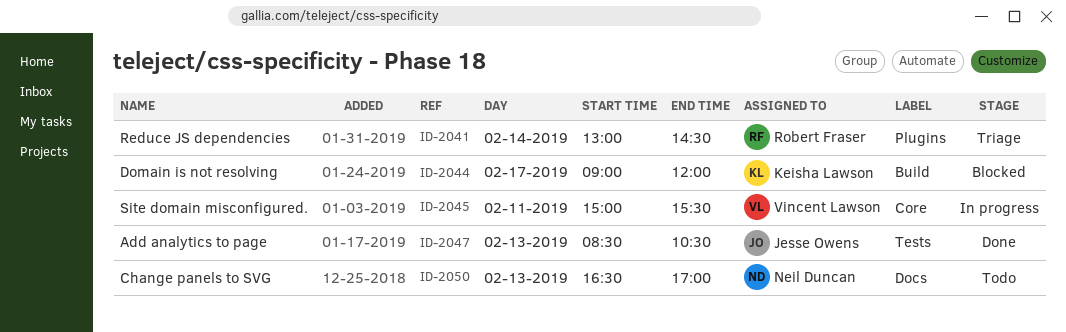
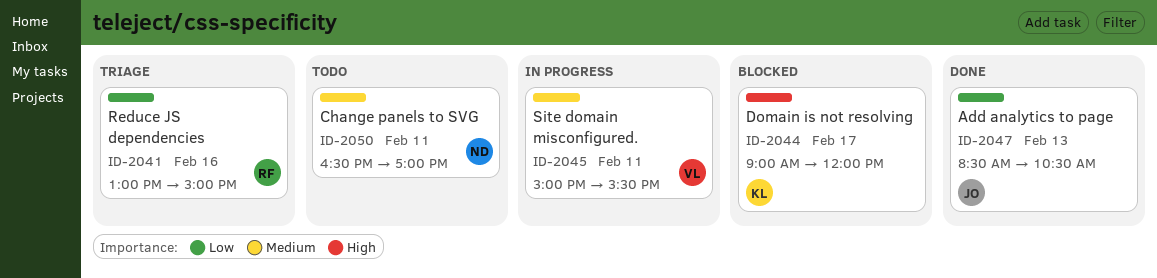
ID-2041, day: Feb 14 -> Feb 16
ID-2041, ends: 14:30 -> 15:00
ID-2050, day: Feb 13 -> Feb 11

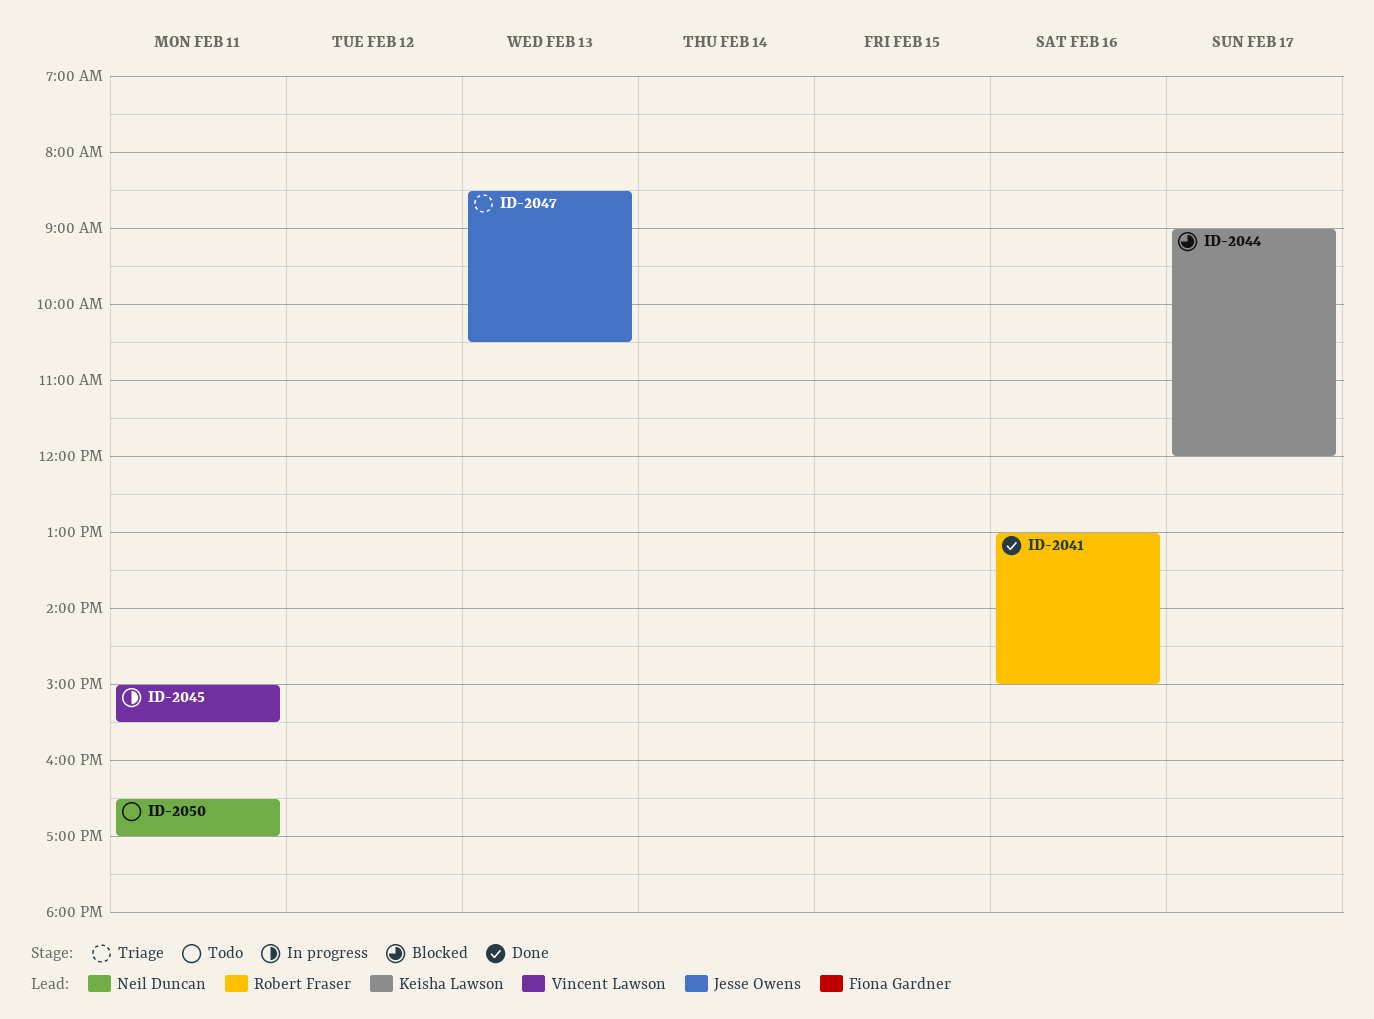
ID-2041, status: Triage -> Done
ID-2047, status: Done -> Triage

